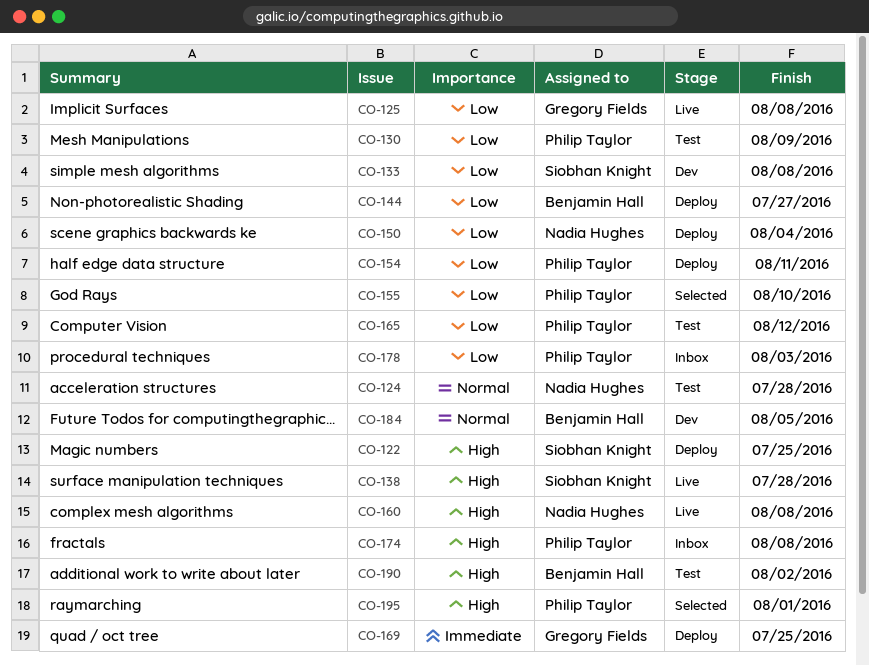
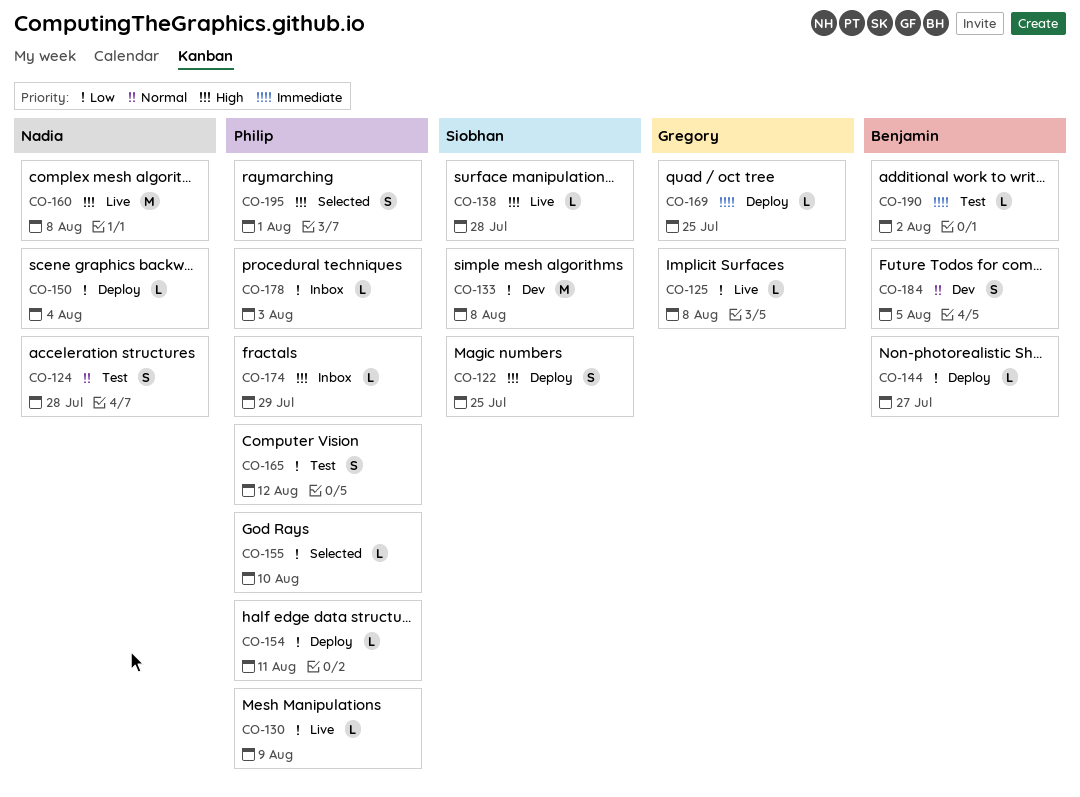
CO-130, status: Test -> Live
CO-174, due: Aug 8 -> Jul 29
CO-190, priority: High -> Immediate

